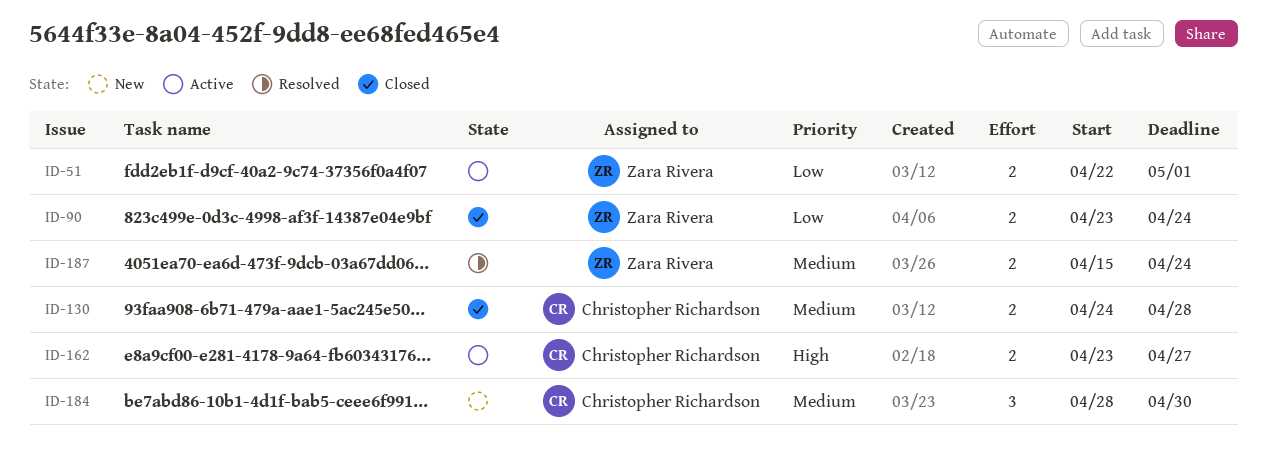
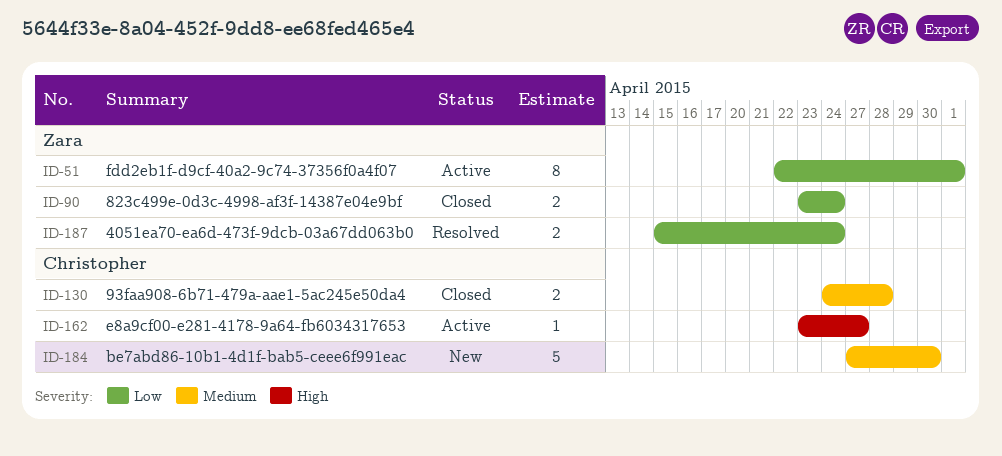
ID-51, estimate: 2 -> 8
ID-162, estimate: 2 -> 1
ID-184, estimate: 3 -> 5
ID-184, start: Apr 28 -> Apr 27
ID-187, priority: Medium -> Low

